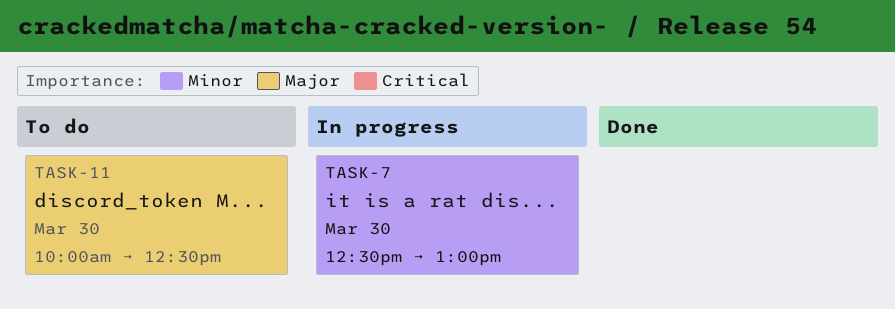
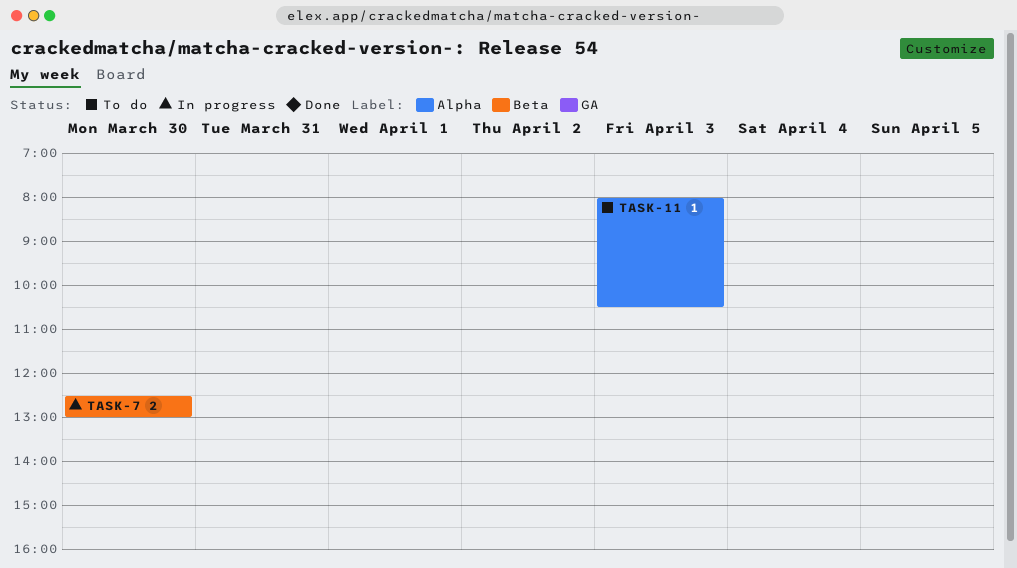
TASK-11, day: Mar 30 -> Apr 3
TASK-11, begins: 10:00 -> 08:00
TASK-11, ends: 12:30 -> 10:30

